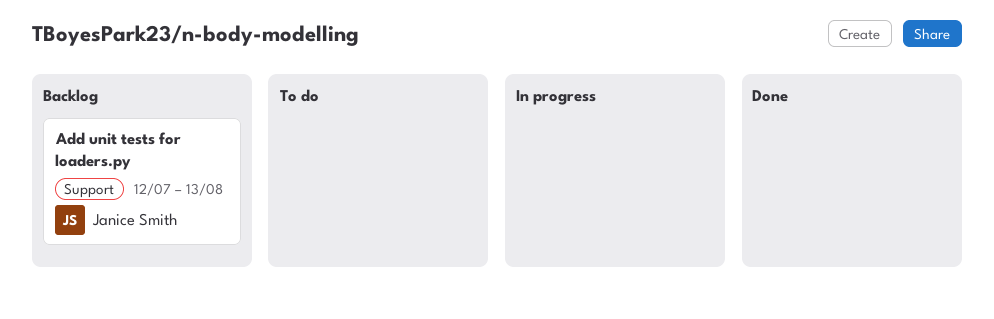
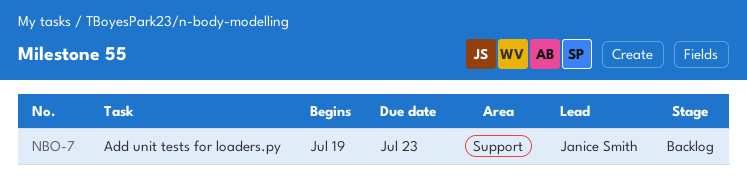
Add unit tests for loaders.py, start: Jul 12 -> Jul 19
Add unit tests for loaders.py, due: Aug 13 -> Jul 23

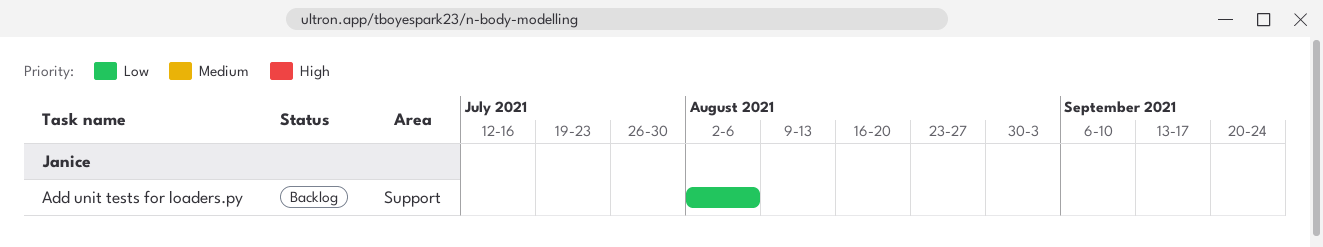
Add unit tests for loaders.py, start: Jul 19 -> Aug 2
Add unit tests for loaders.py, due: Jul 23 -> Aug 6

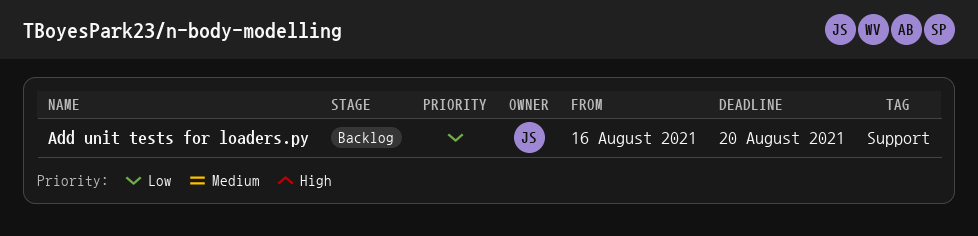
Add unit tests for loaders.py, start: Aug 2 -> Aug 16
Add unit tests for loaders.py, due: Aug 6 -> Aug 20

